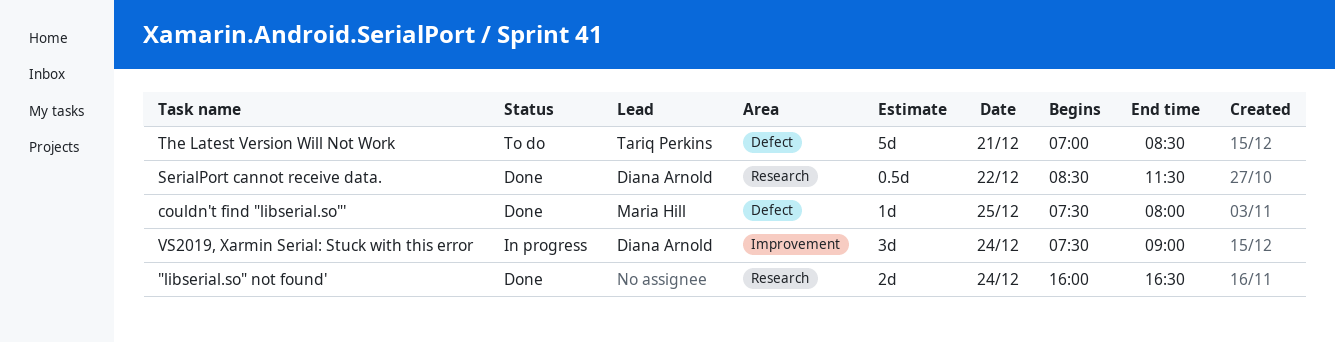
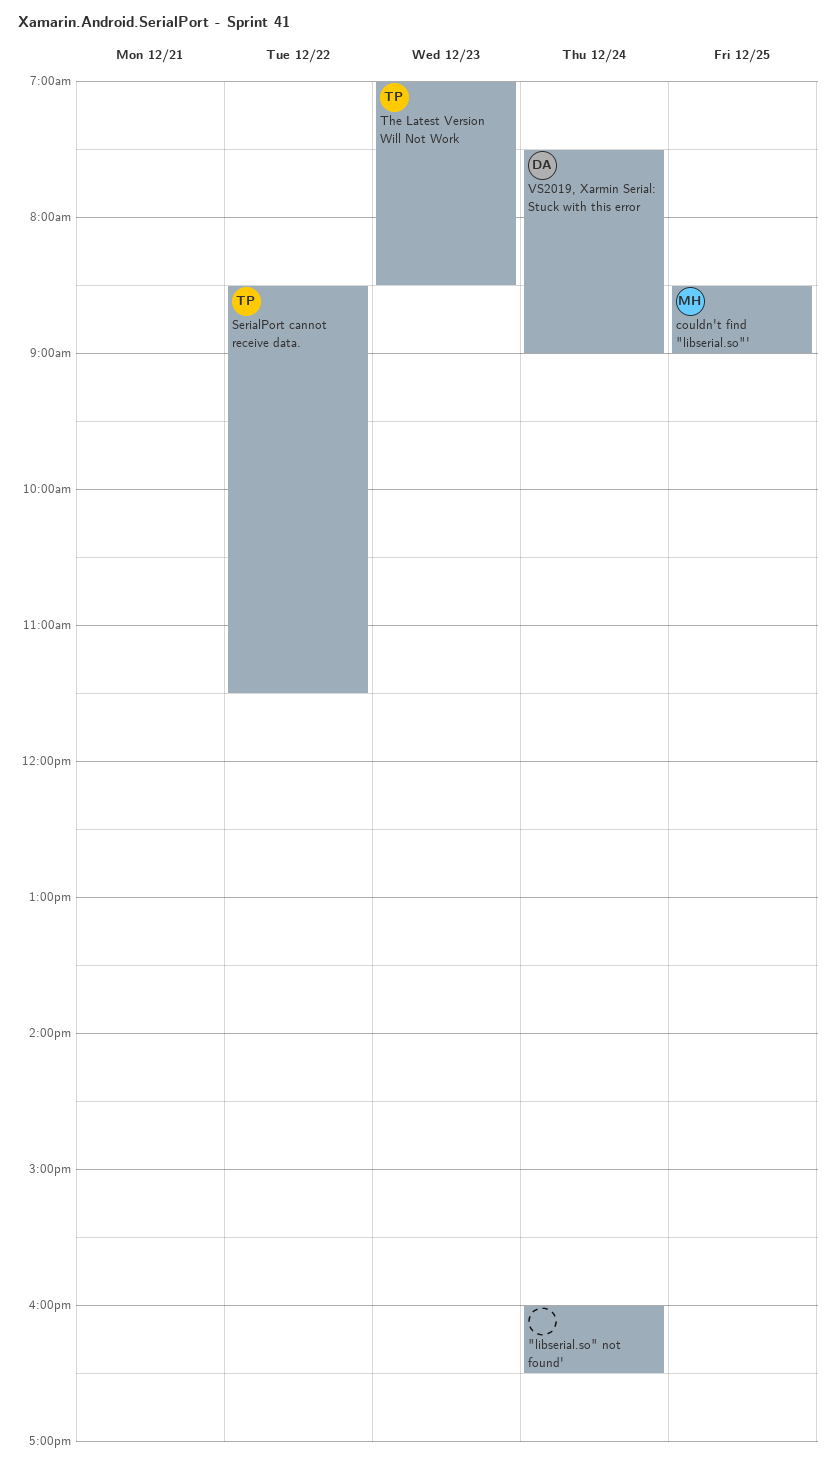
couldn't find "libserial.so"', begins: 07:30 -> 08:30
couldn't find "libserial.so"', ends: 08:00 -> 09:00
SerialPort cannot receive data., owner: Diana Arnold -> Tariq Perkins
The Latest Version Will Not Work, day: Dec 21 -> Dec 23

